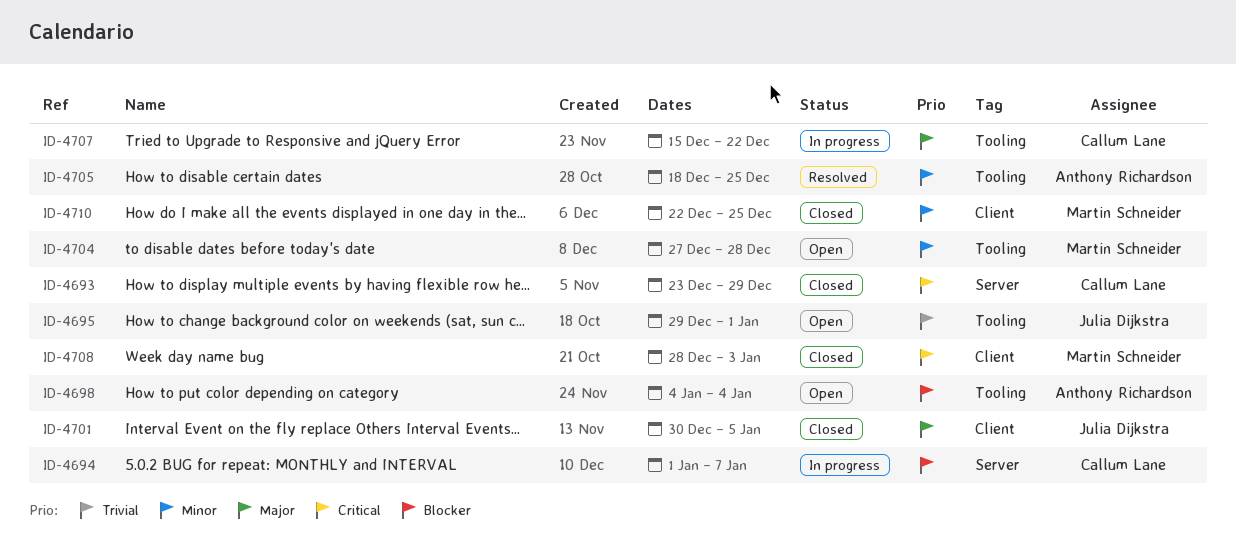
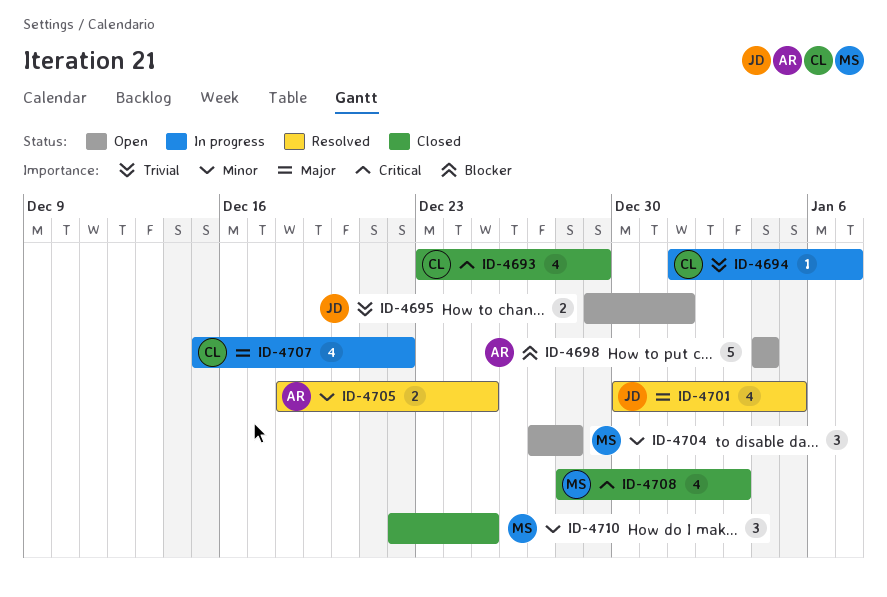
ID-4694, priority: Blocker -> Trivial
ID-4701, status: Closed -> Resolved

